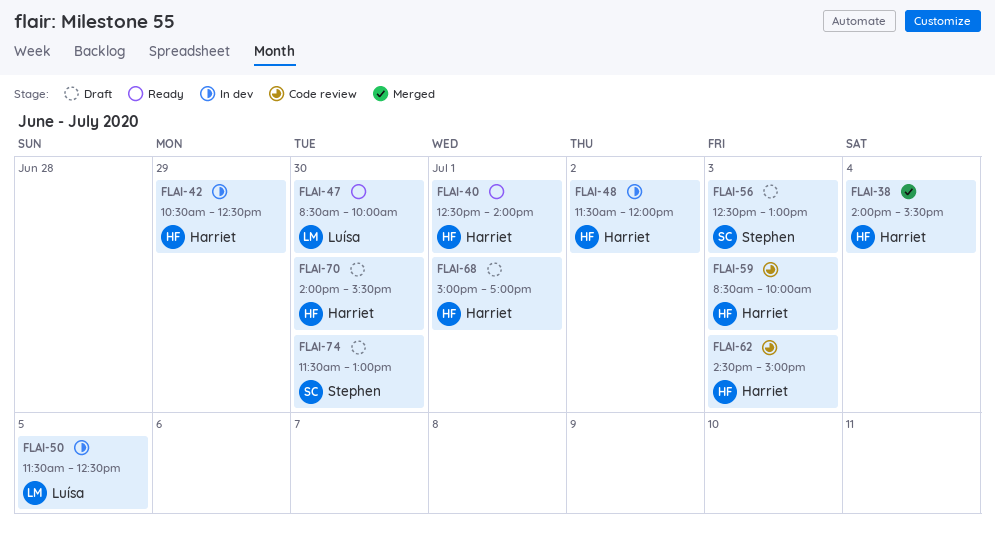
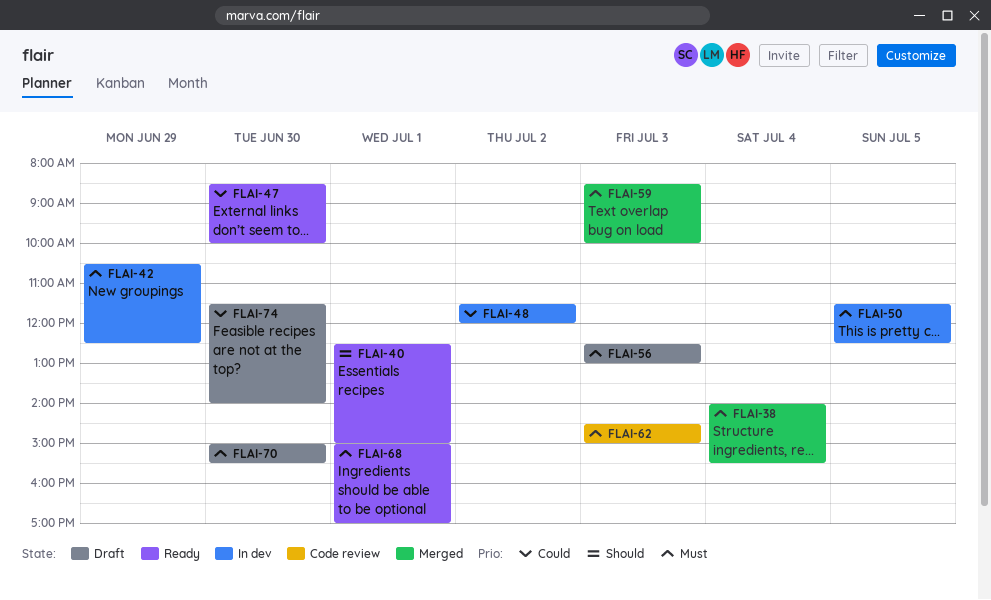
FLAI-40, ends: 14:00 -> 15:00
FLAI-59, status: Code review -> Merged
FLAI-68, status: Draft -> Ready
FLAI-70, begins: 14:00 -> 15:00
FLAI-74, ends: 13:00 -> 14:00

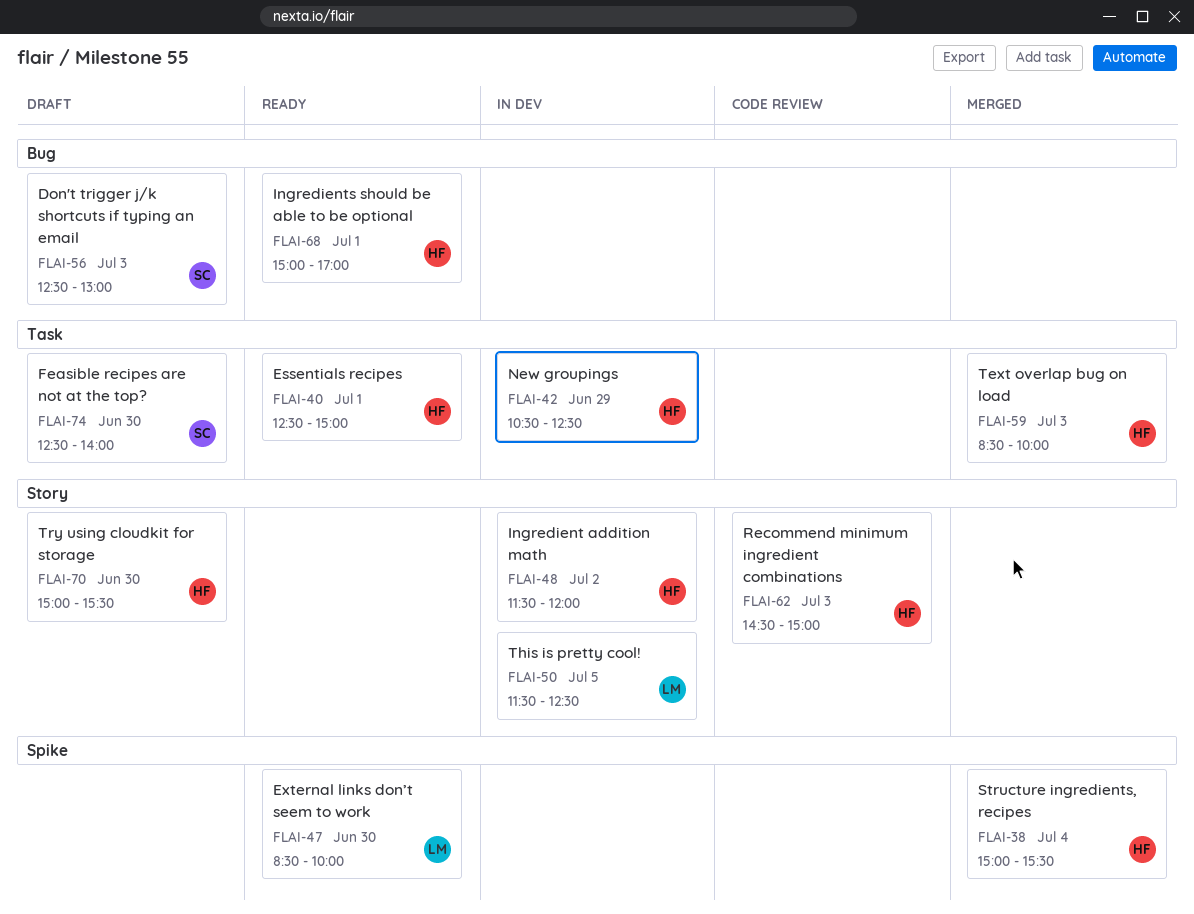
FLAI-38, begins: 14:00 -> 15:00
FLAI-74, begins: 11:30 -> 12:30

